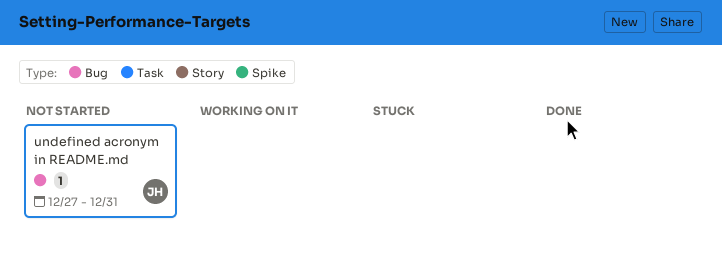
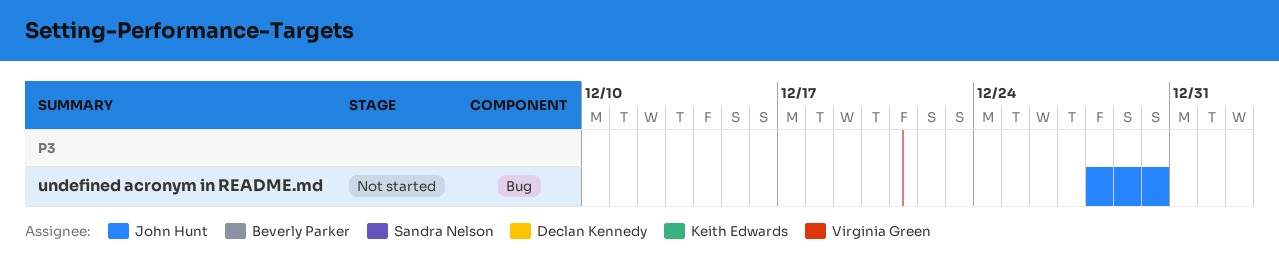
undefined acronym in README.md, start: Dec 27 -> Dec 28
undefined acronym in README.md, due: Dec 31 -> Dec 30

